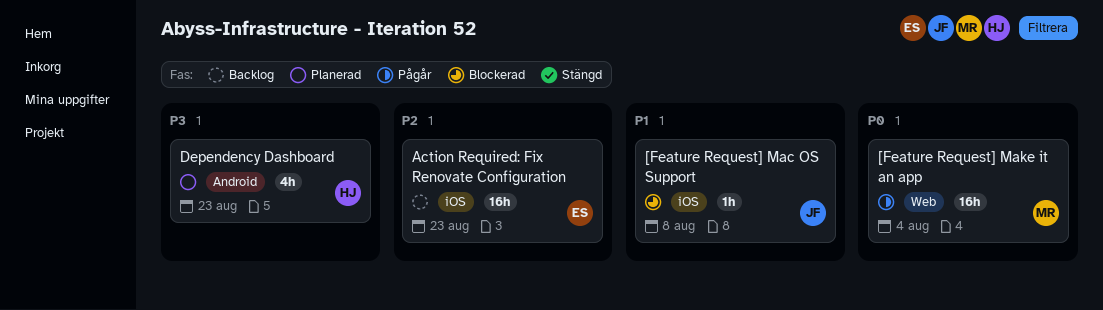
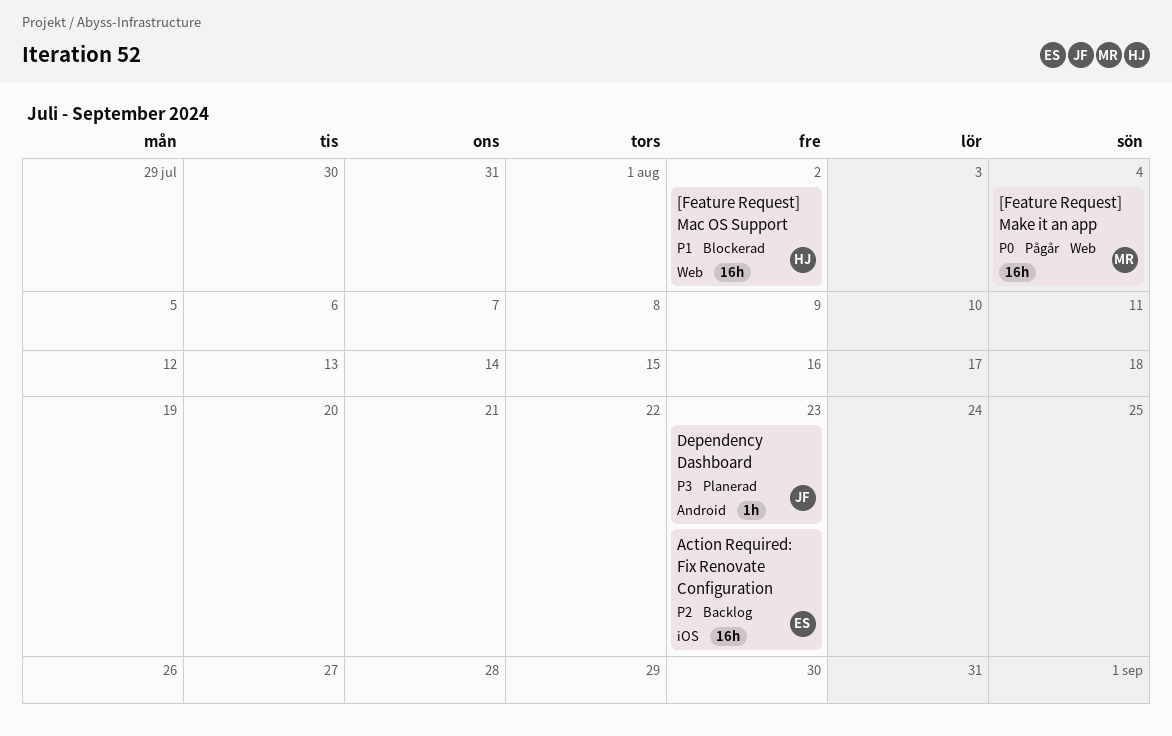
[Feature Request] Mac OS Support, owner: JF -> HJ
[Feature Request] Mac OS Support, label: iOS -> Web
[Feature Request] Mac OS Support, estimate: 1h -> 16h
[Feature Request] Mac OS Support, due: Aug 8 -> Aug 2
Dependency Dashboard, owner: HJ -> JF
Dependency Dashboard, estimate: 4h -> 1h

